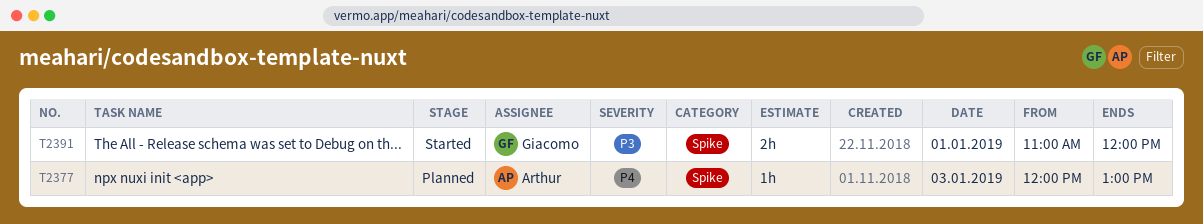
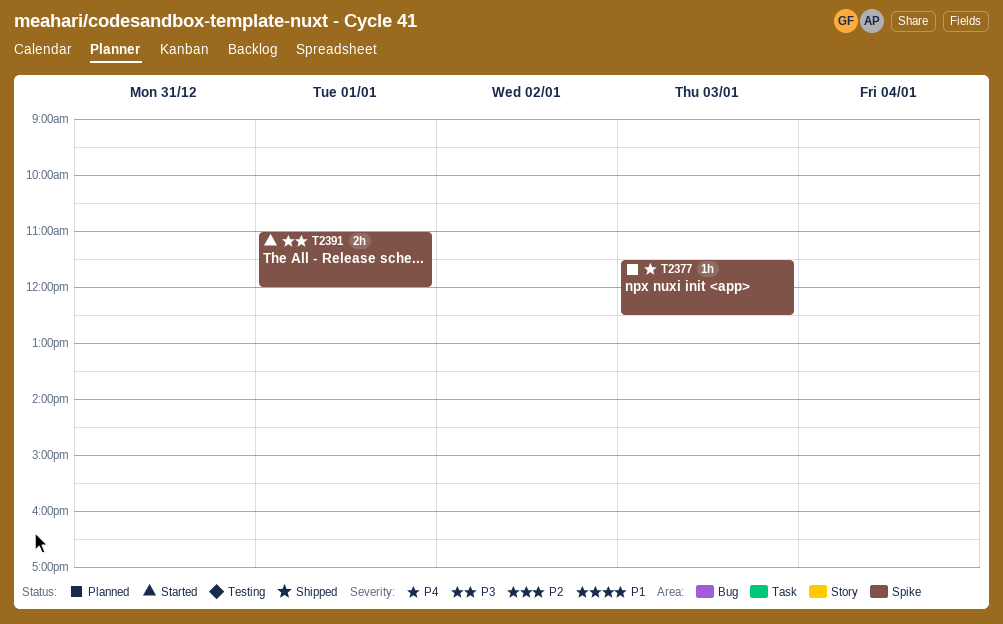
T2377, begins: 12:00 -> 11:30
T2377, ends: 13:00 -> 12:30

